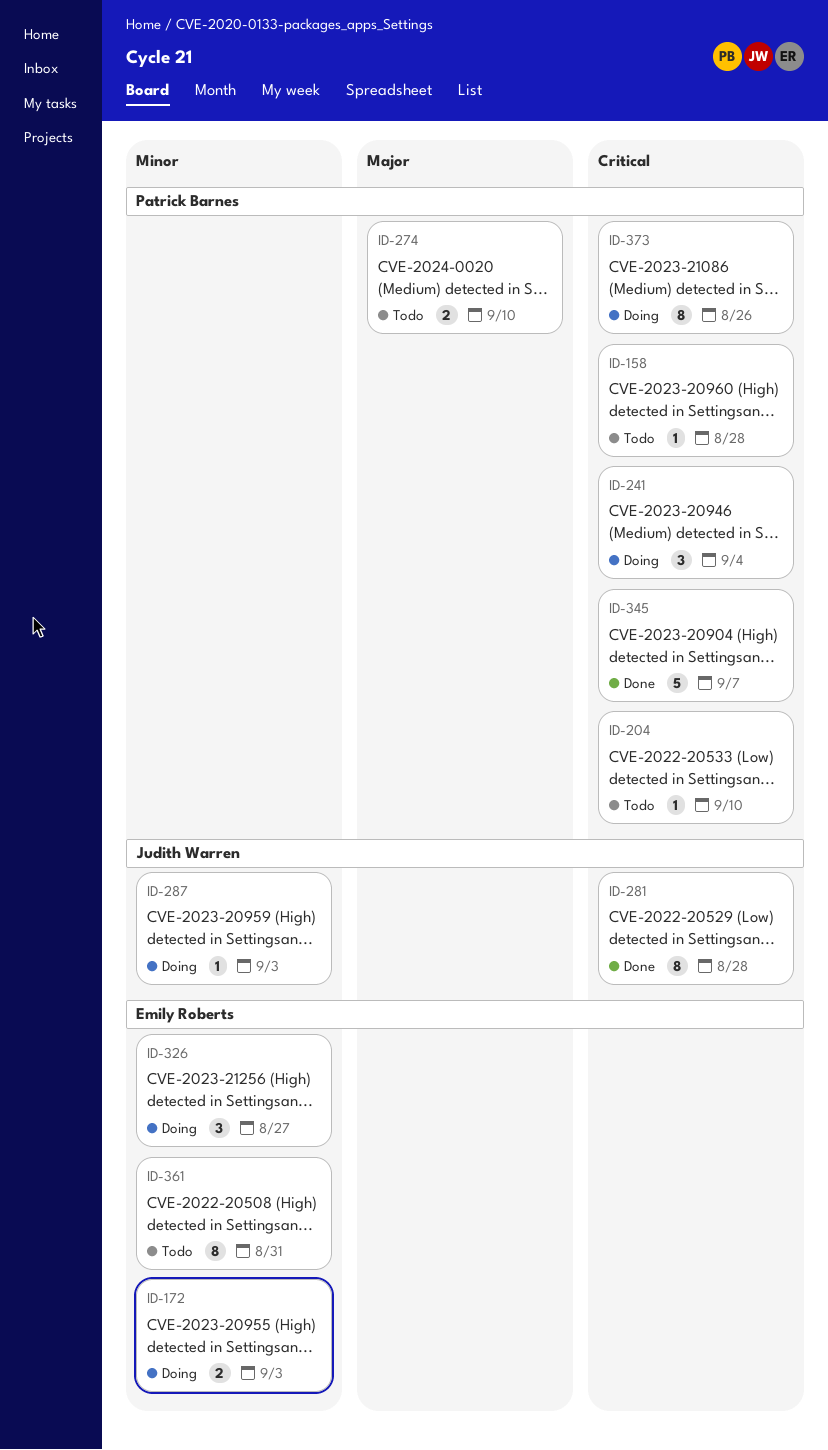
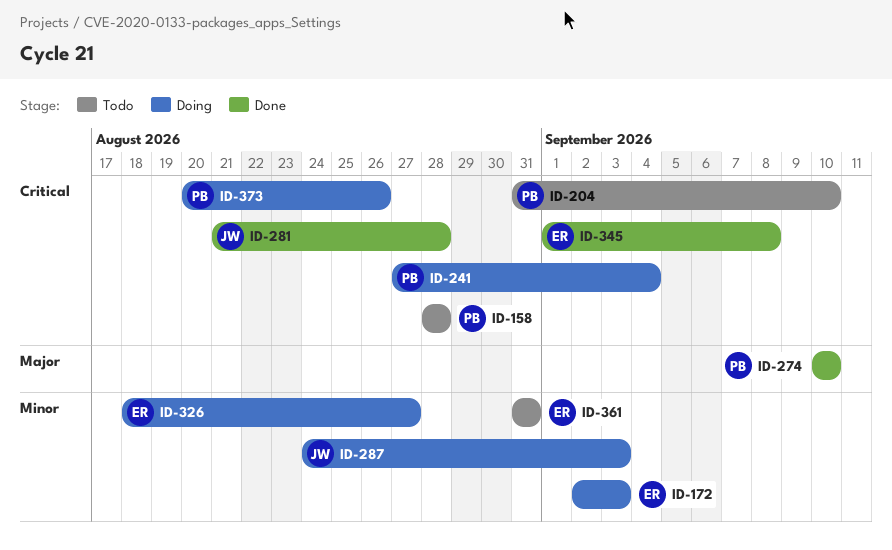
ID-274, status: Todo -> Done
ID-345, owner: Patrick Barnes -> Emily Roberts
ID-345, due: Sep 7 -> Sep 8

